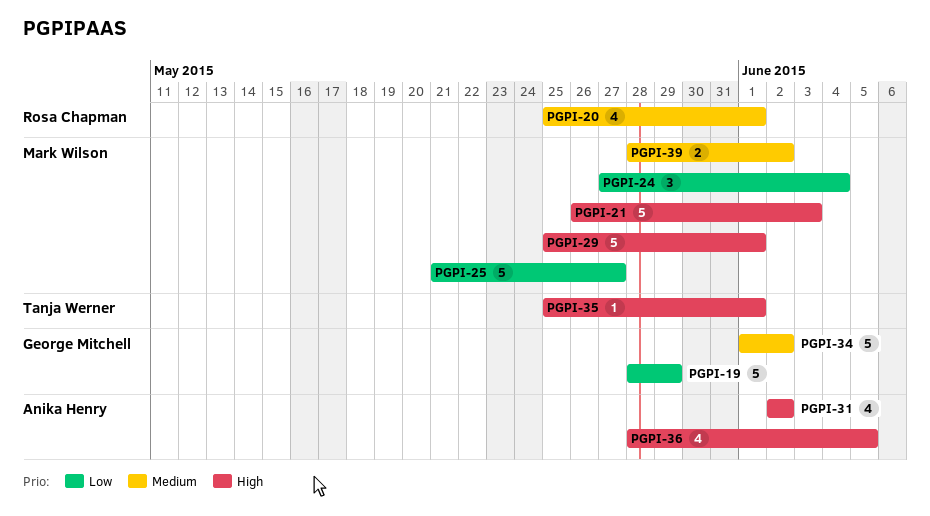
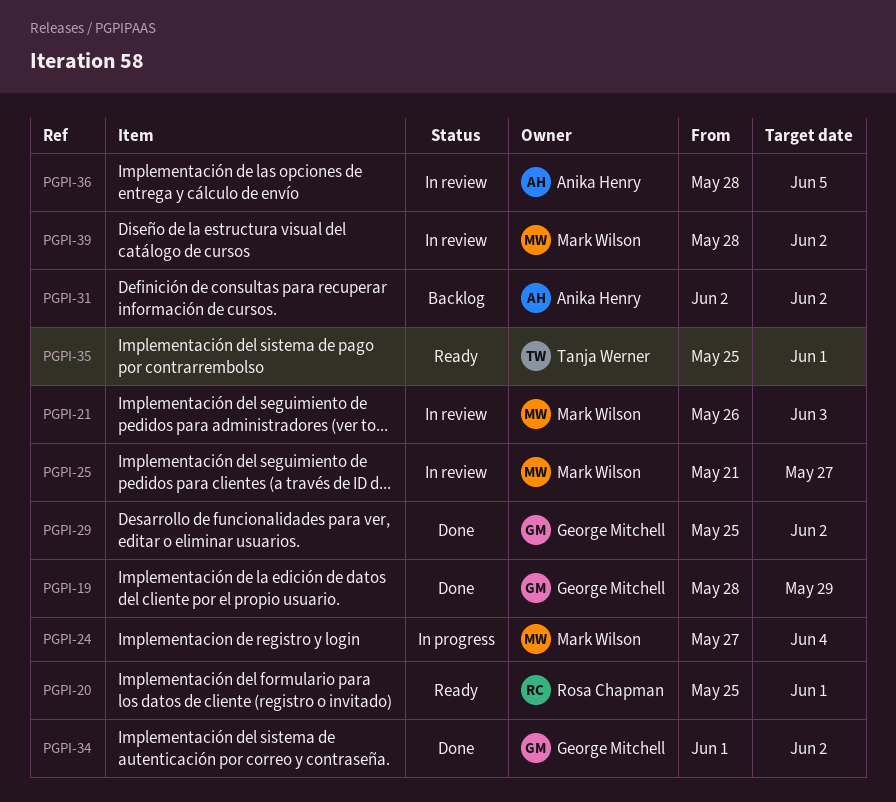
PGPI-29, owner: Mark Wilson -> George Mitchell
PGPI-29, due: Jun 1 -> Jun 2

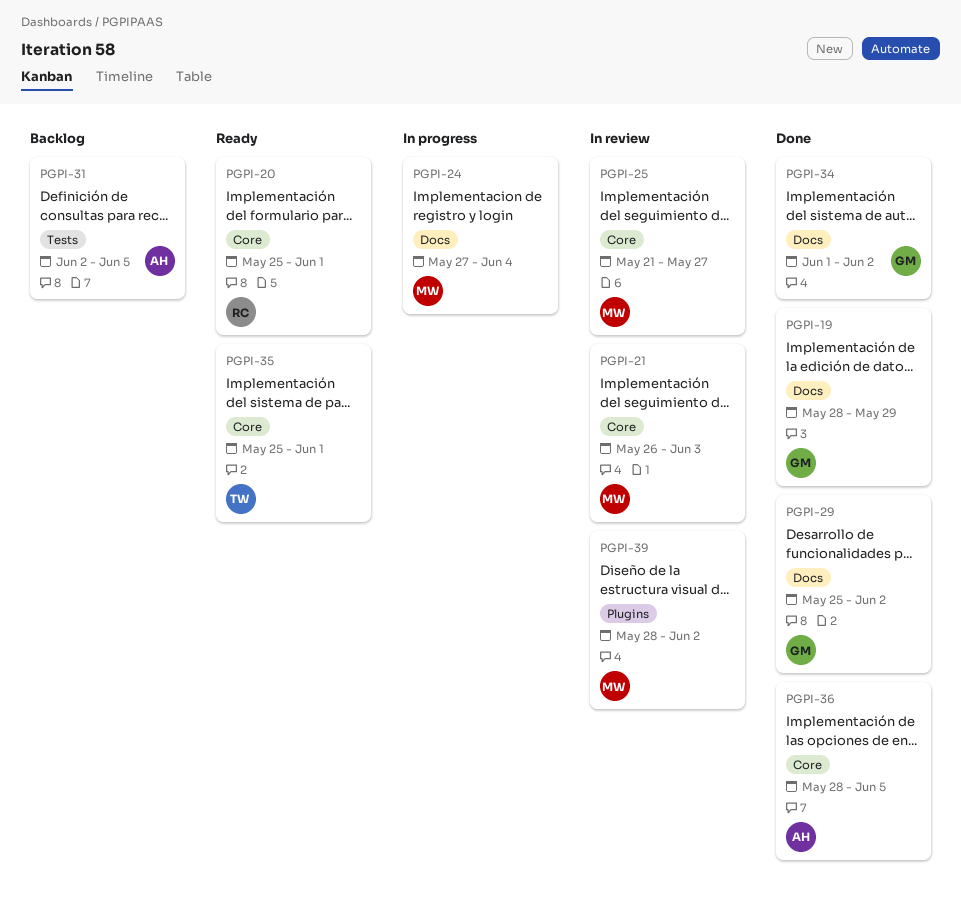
PGPI-31, due: Jun 2 -> Jun 5
PGPI-36, status: In review -> Done

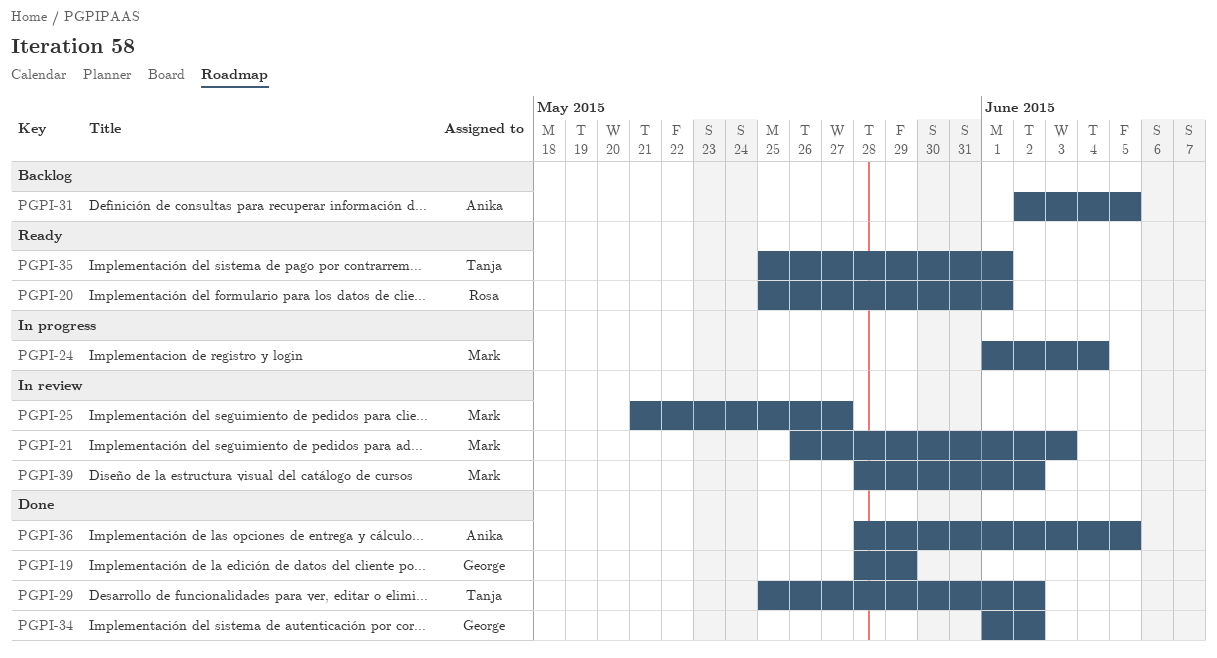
PGPI-24, start: May 27 -> Jun 1
PGPI-29, owner: George -> Tanja

